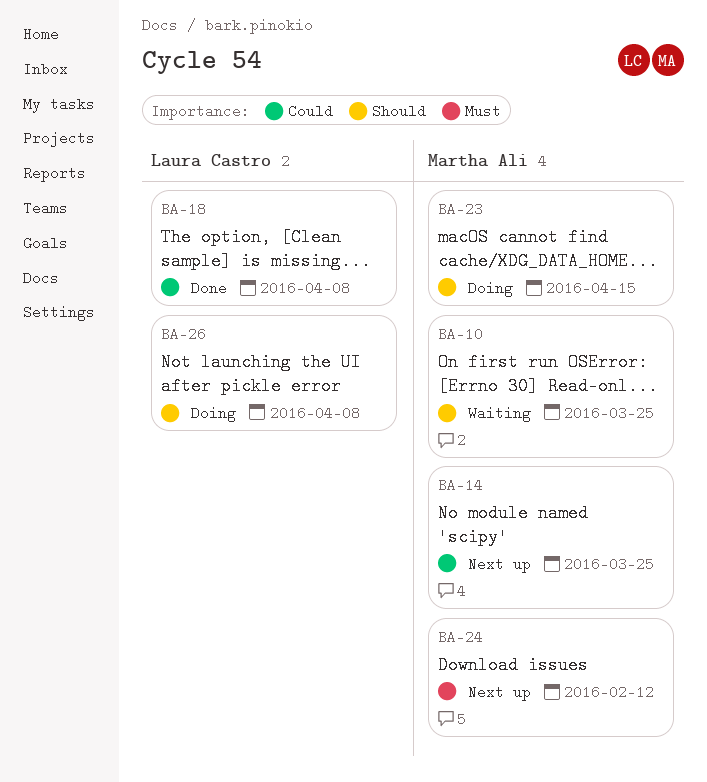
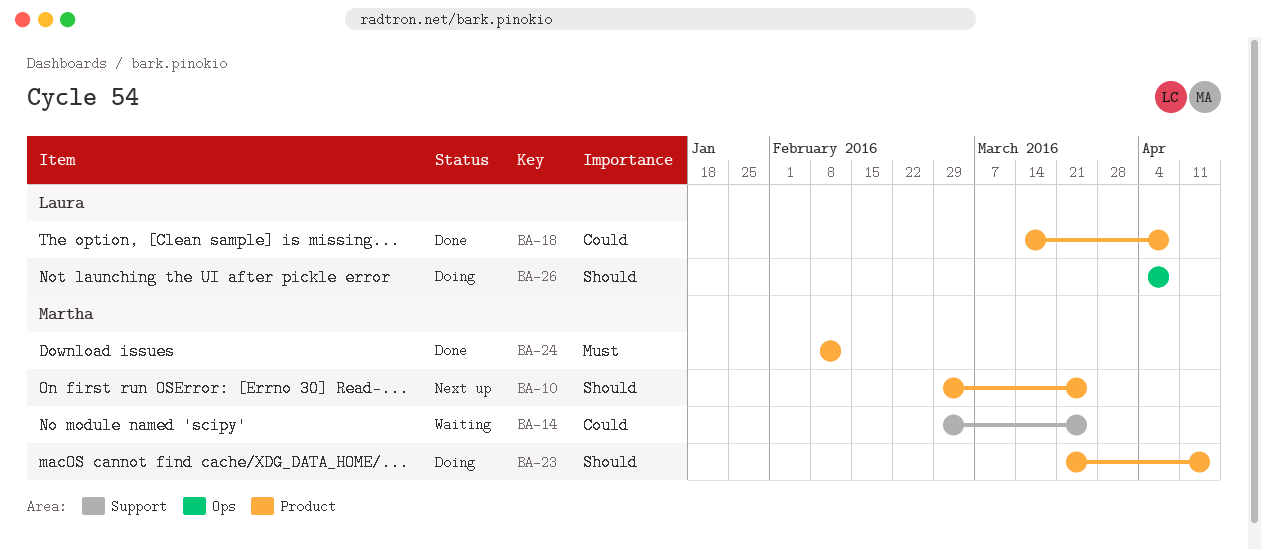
BA-10, status: Waiting -> Next up
BA-14, status: Next up -> Waiting
BA-24, status: Next up -> Done

